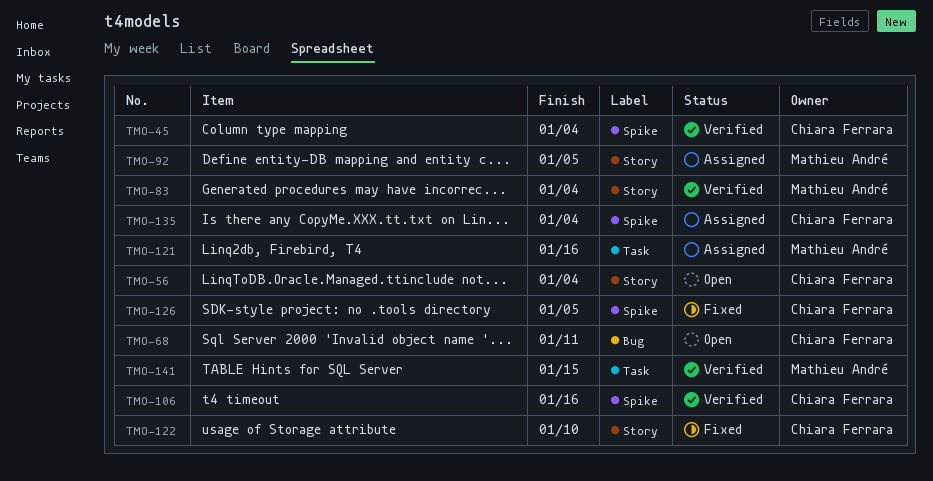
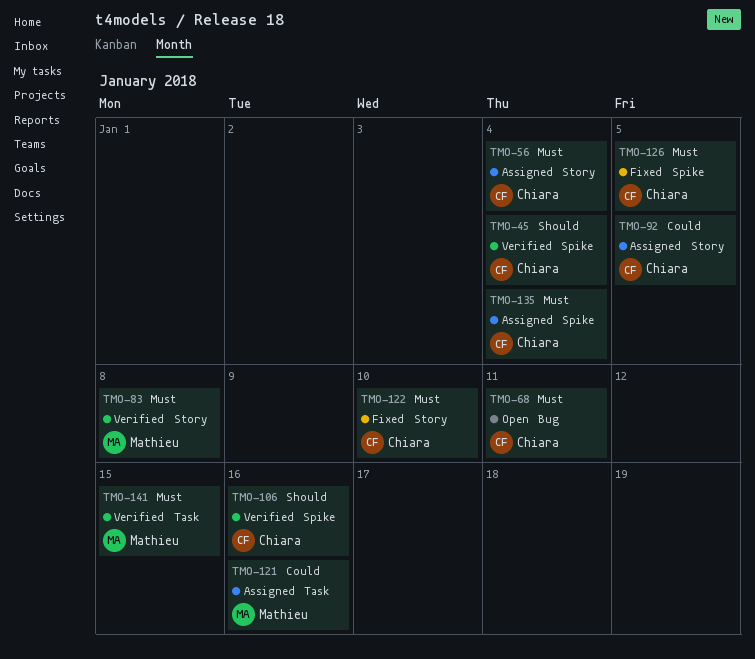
TMO-56, status: Open -> Assigned
TMO-83, due: Jan 4 -> Jan 8
TMO-92, owner: Mathieu André -> Chiara Ferrara

